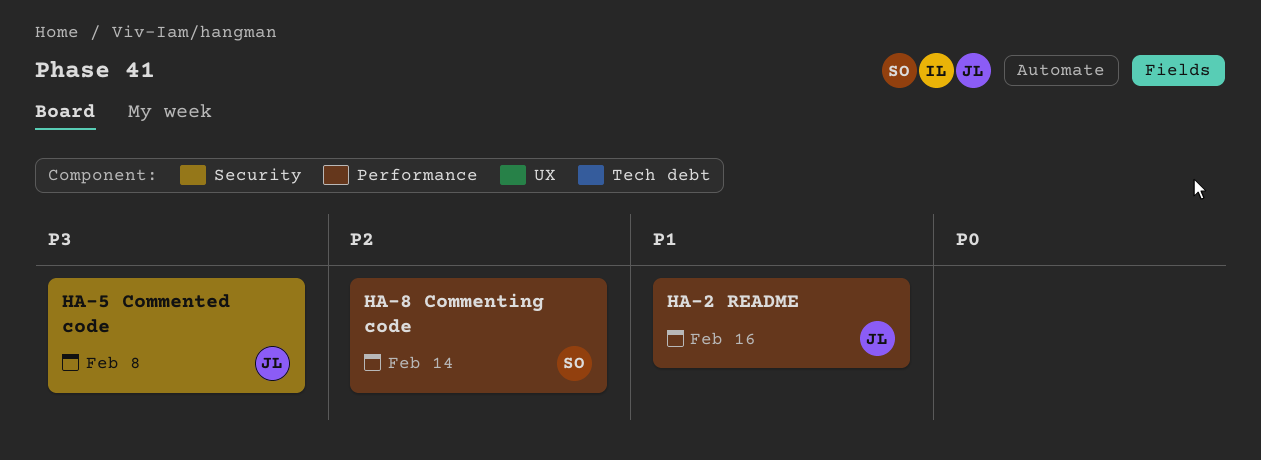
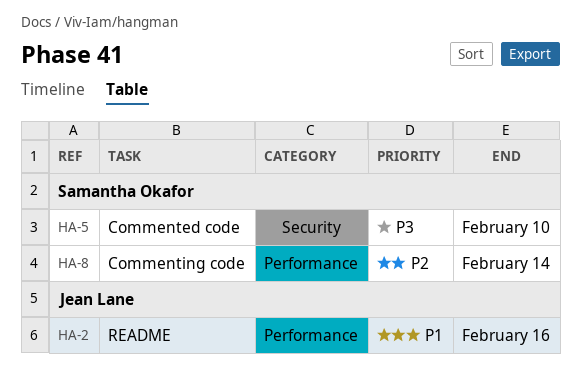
HA-5, owner: Jean Lane -> Samantha Okafor
HA-5, due: Feb 8 -> Feb 10

